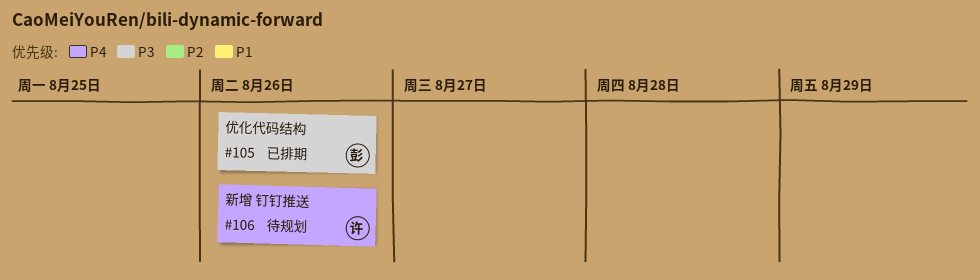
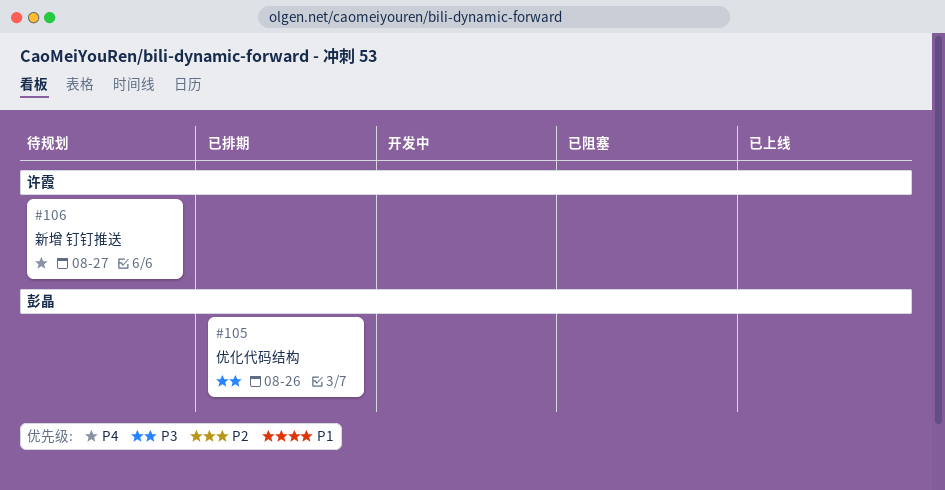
#106, due: Aug 26 -> Aug 27

